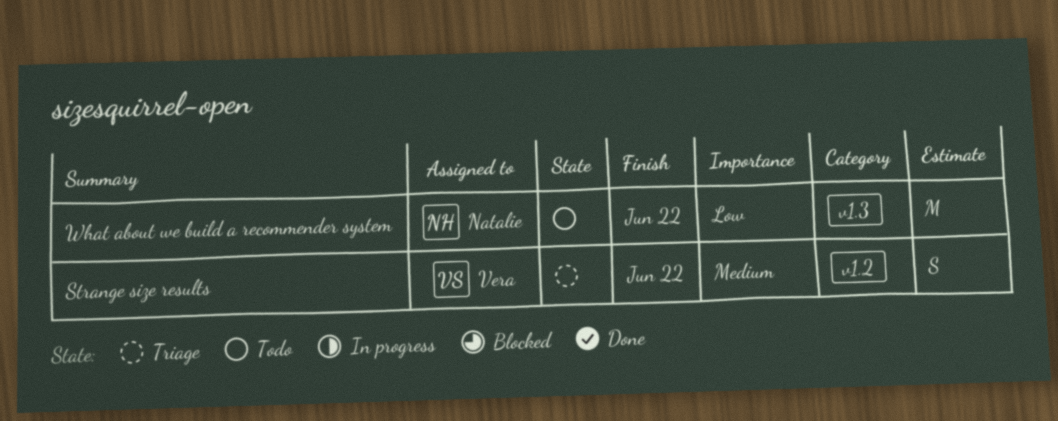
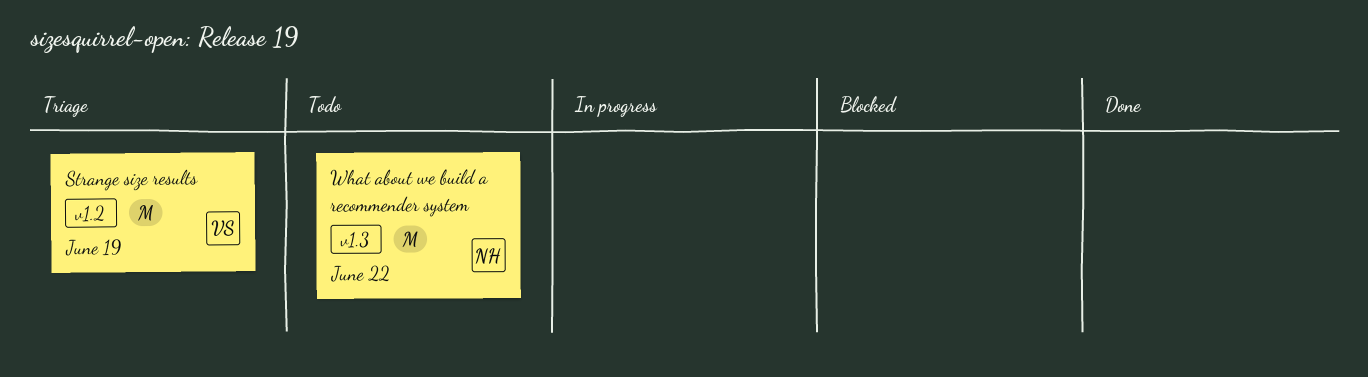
Strange size results, estimate: S -> M
Strange size results, due: Jun 22 -> Jun 19

